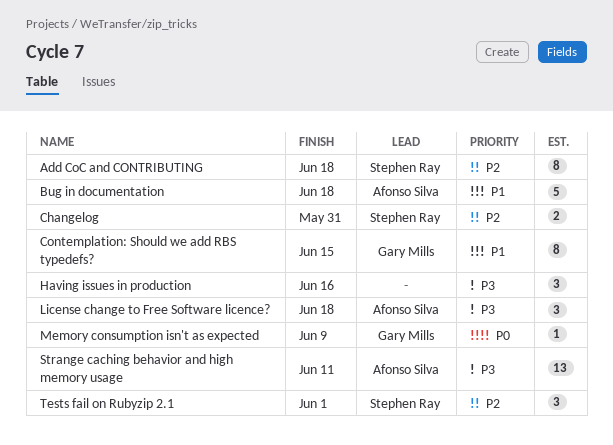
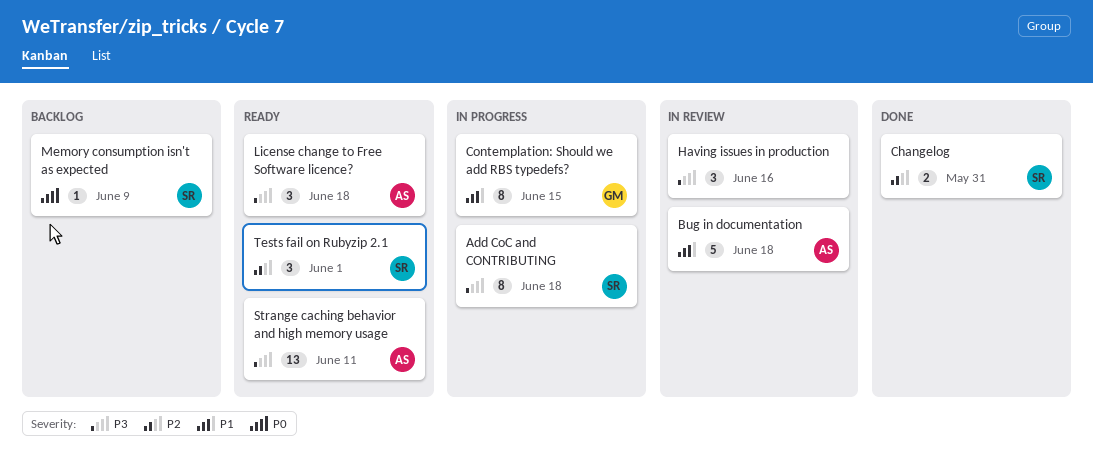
Add CoC and CONTRIBUTING, priority: P2 -> P3
Memory consumption isn't as expected, owner: Gary Mills -> Stephen Ray

